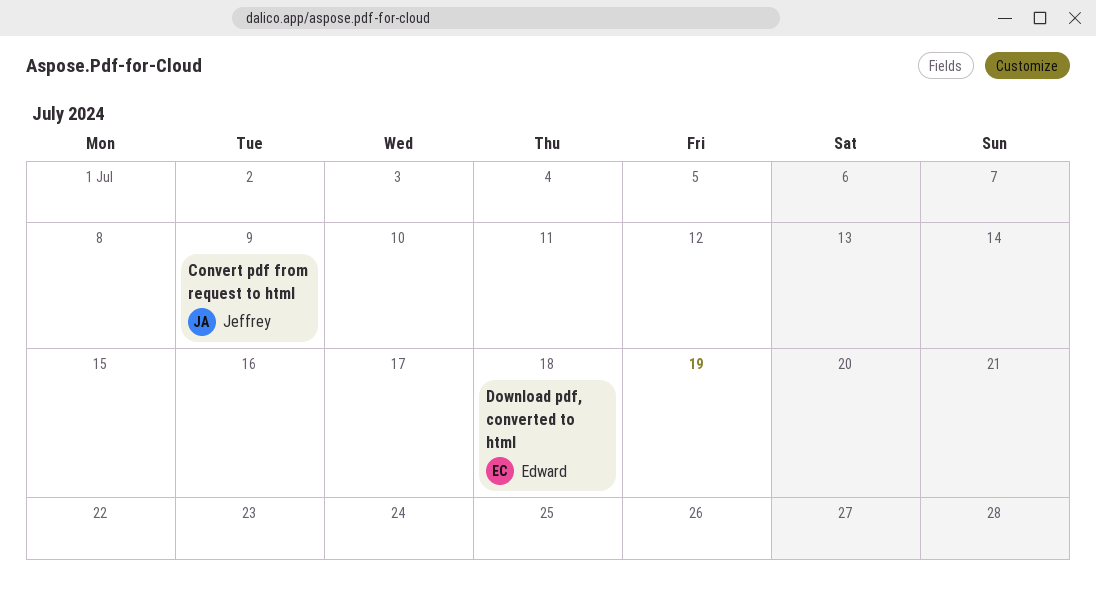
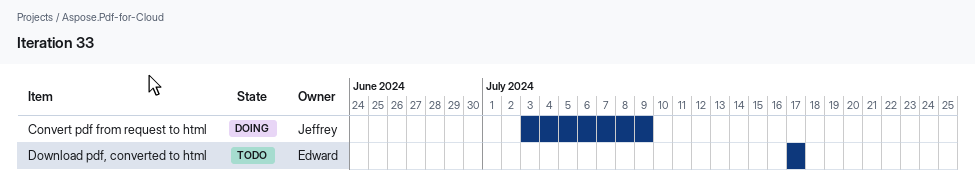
Download pdf, converted to html, due: Jul 18 -> Jul 17

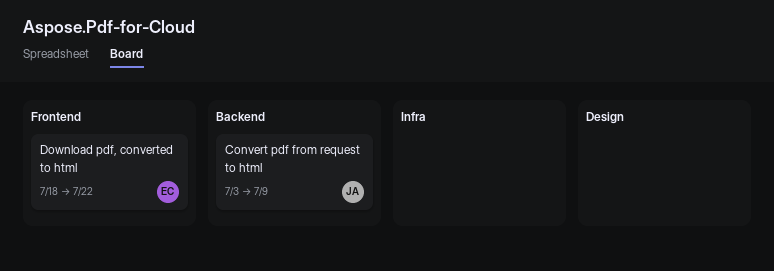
Download pdf, converted to html, start: Jul 17 -> Jul 18
Download pdf, converted to html, due: Jul 17 -> Jul 22

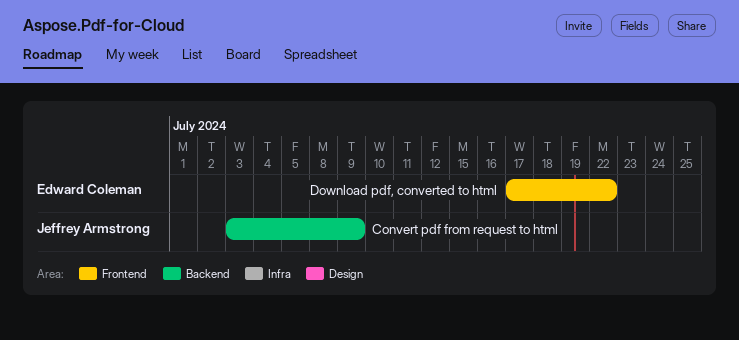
Download pdf, converted to html, start: Jul 18 -> Jul 17

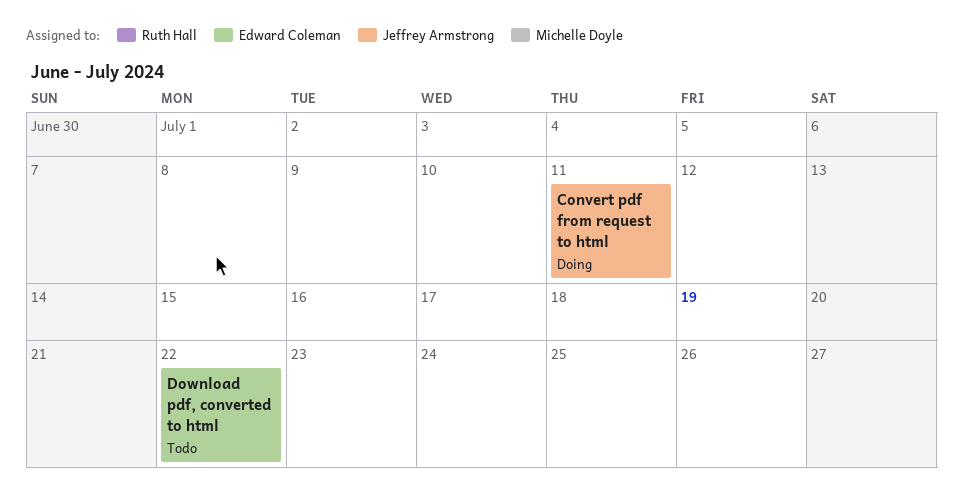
Convert pdf from request to html, due: Jul 9 -> Jul 11

